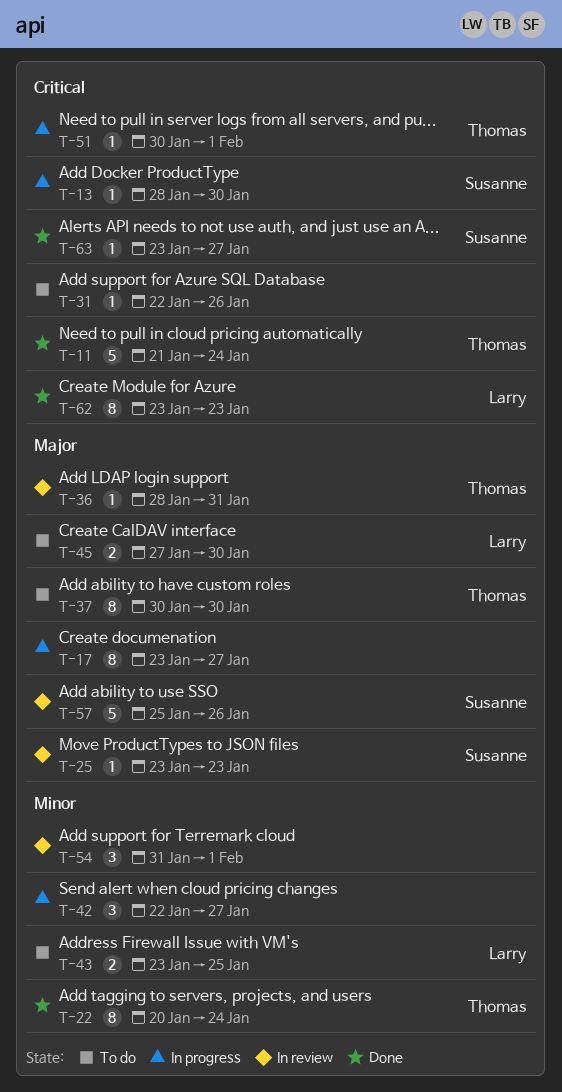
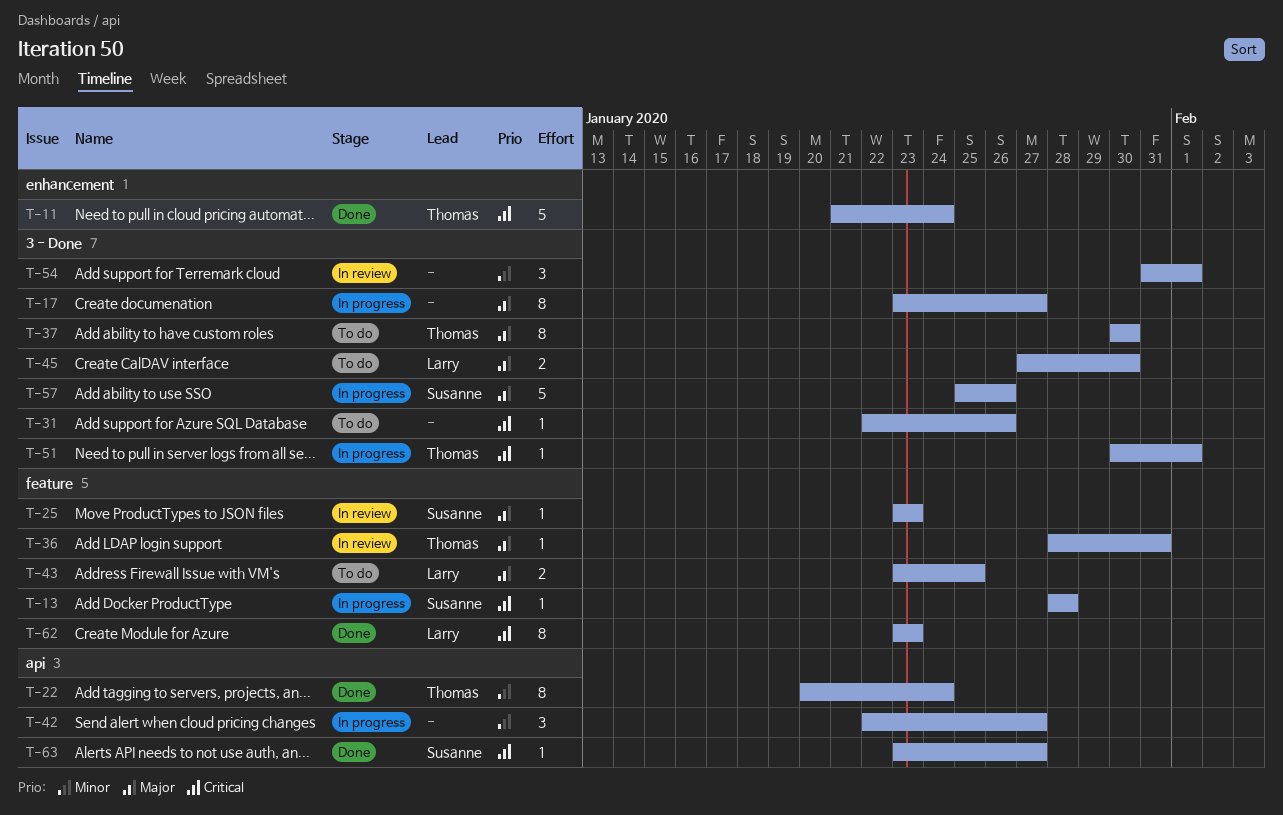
T-13, due: Jan 30 -> Jan 28
T-43, priority: Minor -> Major
T-57, status: In review -> In progress

